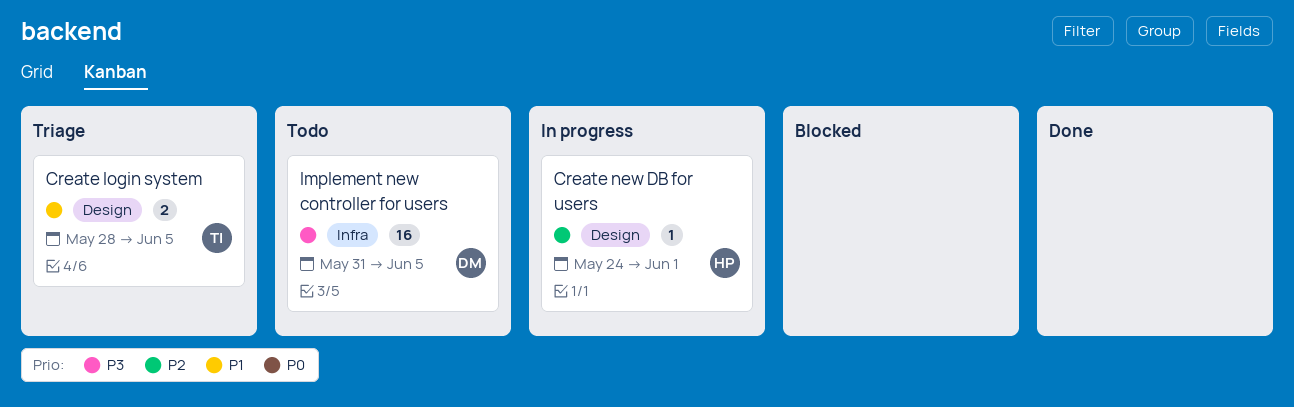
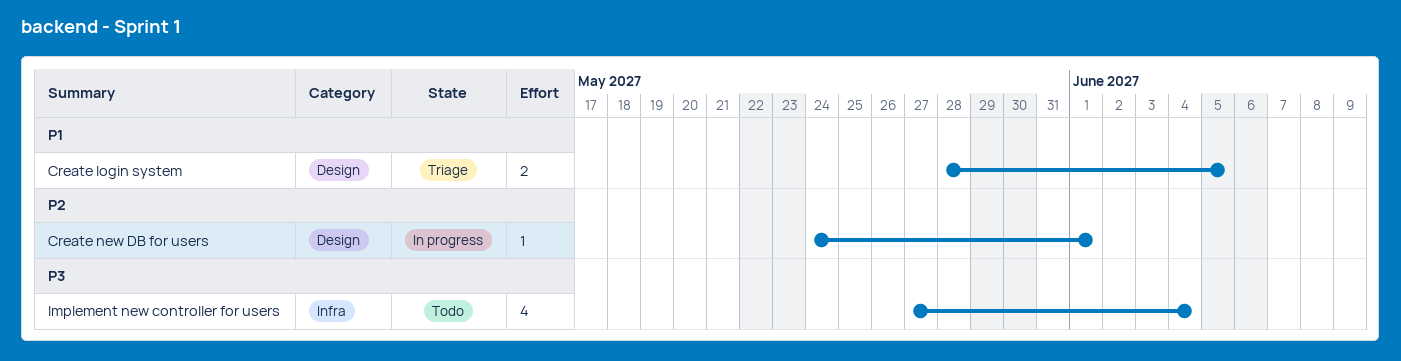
Implement new controller for users, estimate: 16 -> 4
Implement new controller for users, start: May 31 -> May 27
Implement new controller for users, due: Jun 5 -> Jun 4

